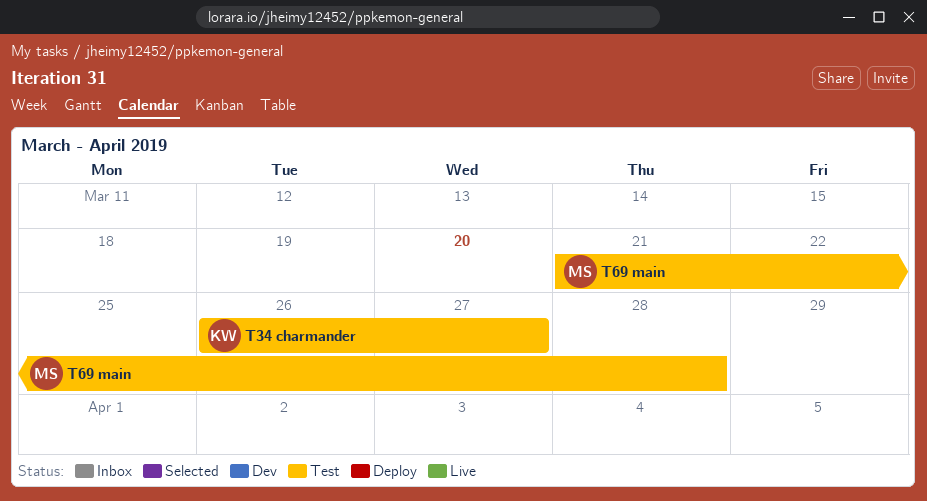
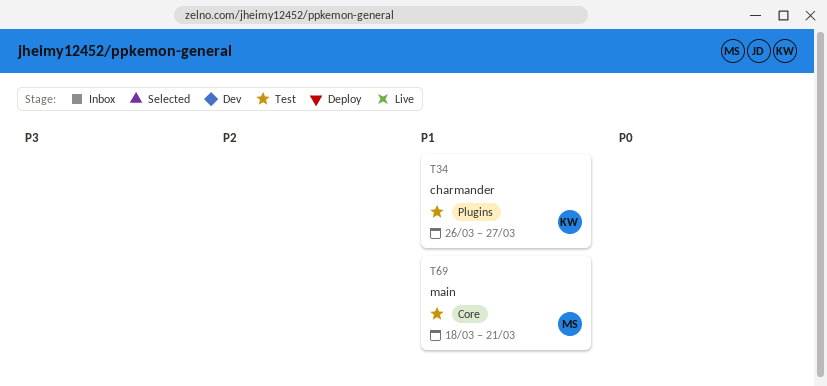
T69, start: Mar 21 -> Mar 18
T69, due: Mar 28 -> Mar 21

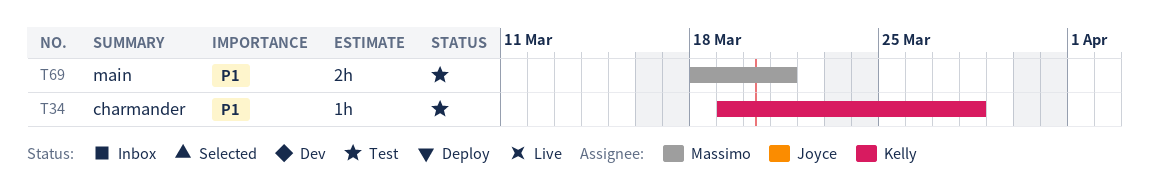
T34, start: Mar 26 -> Mar 19
T34, due: Mar 27 -> Mar 28

